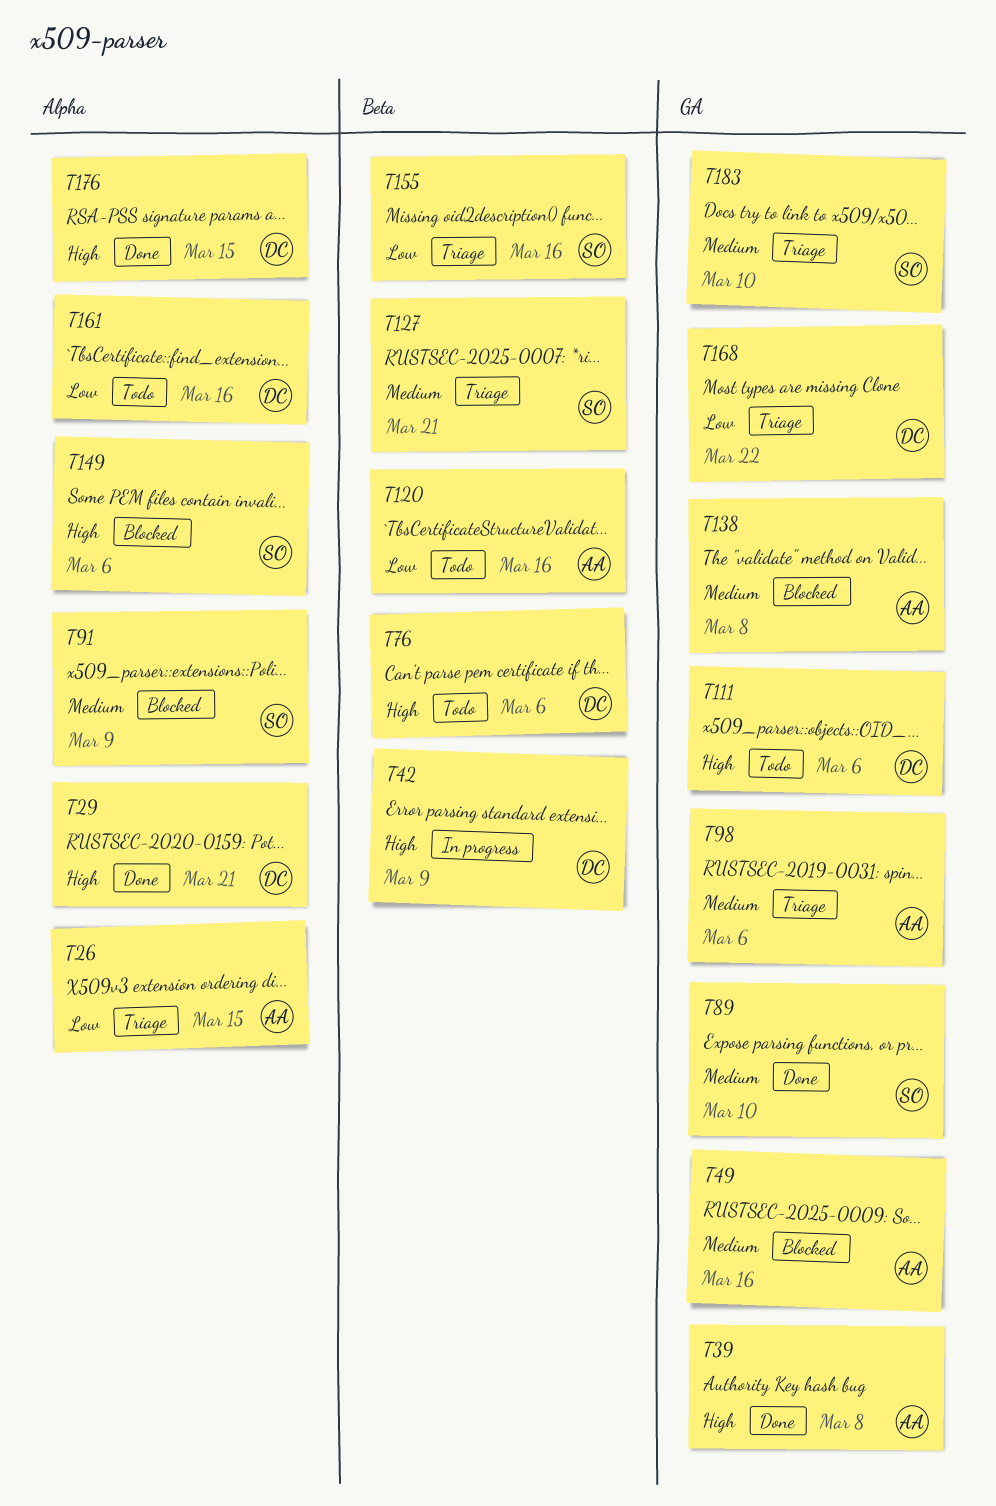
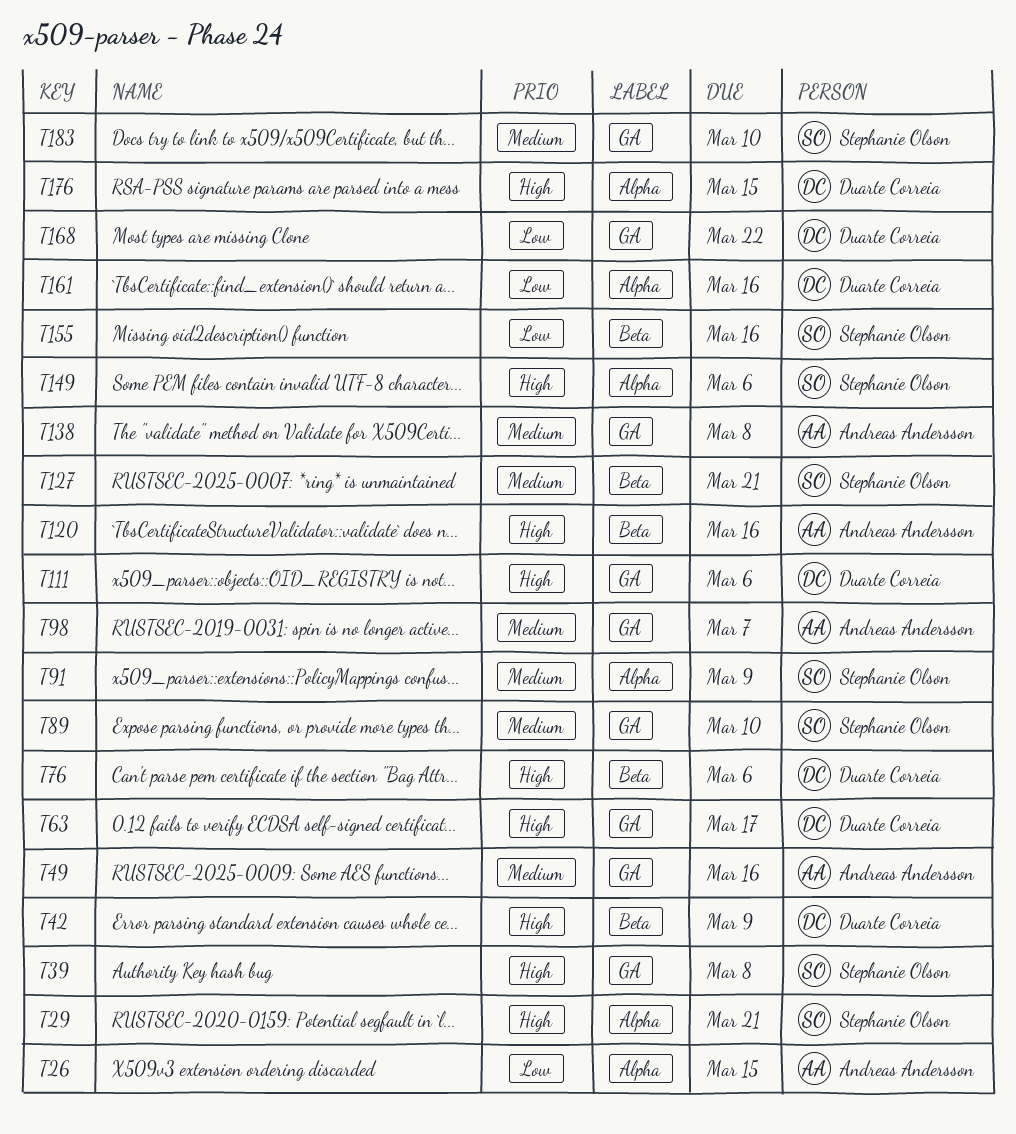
T29, owner: Duarte Correia -> Stephanie Olson
T39, owner: Andreas Andersson -> Stephanie Olson
T63: none -> present
T98, due: Mar 6 -> Mar 7
T120, priority: Low -> High

